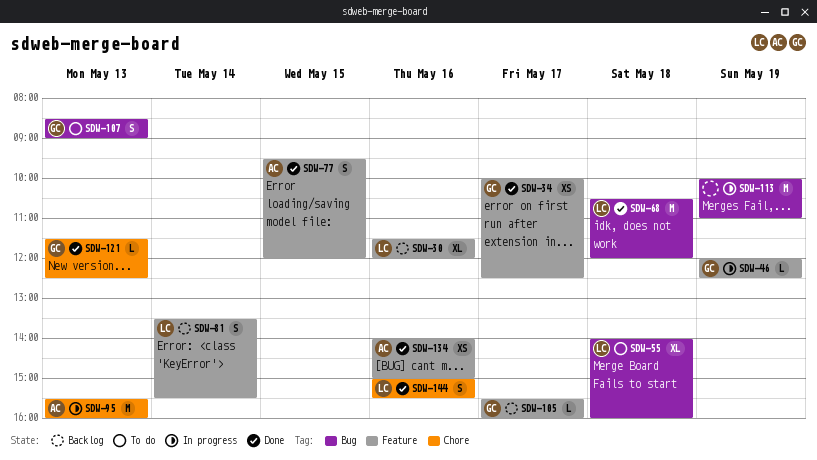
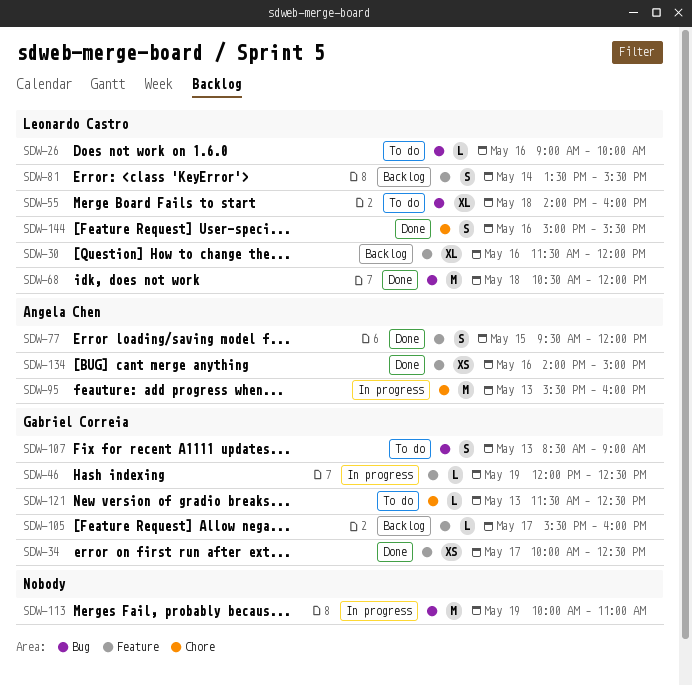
SDW-26: none -> present
SDW-121, status: Done -> To do

